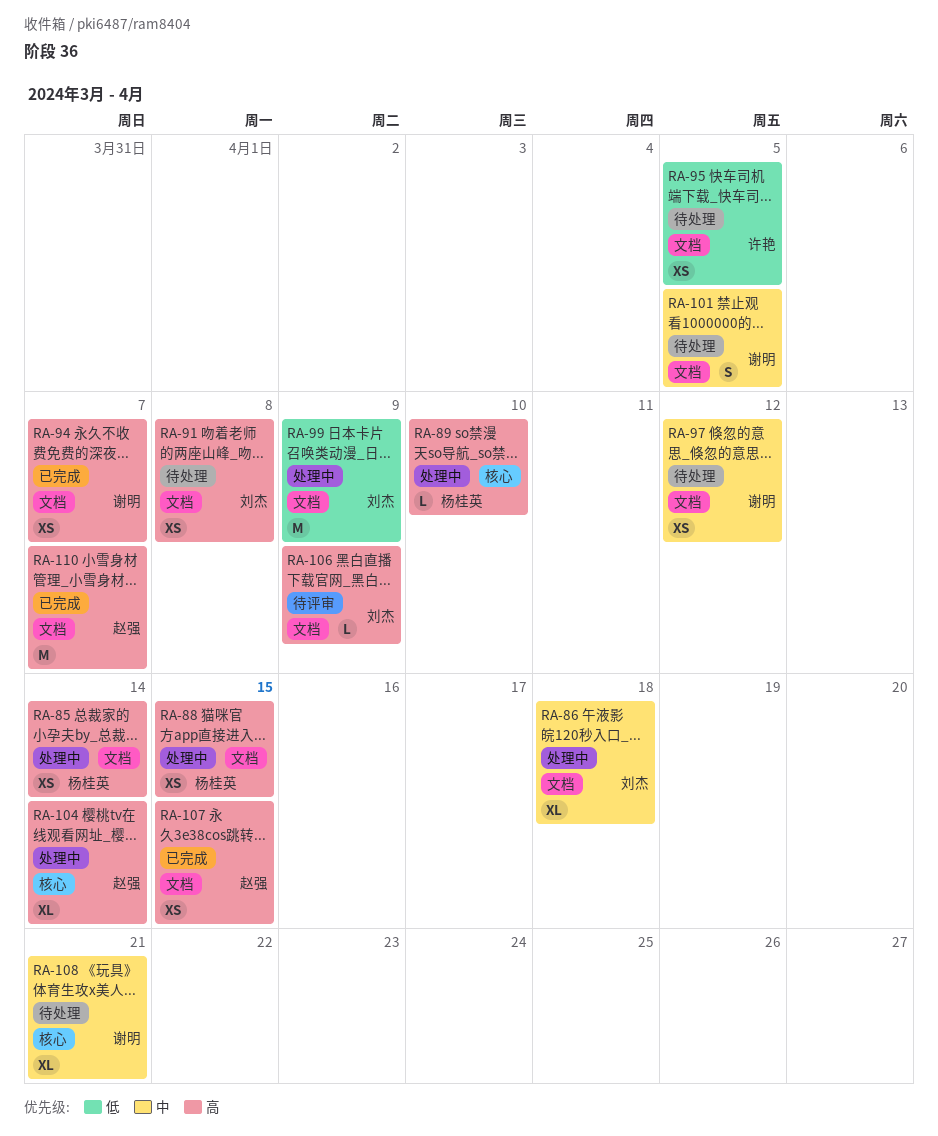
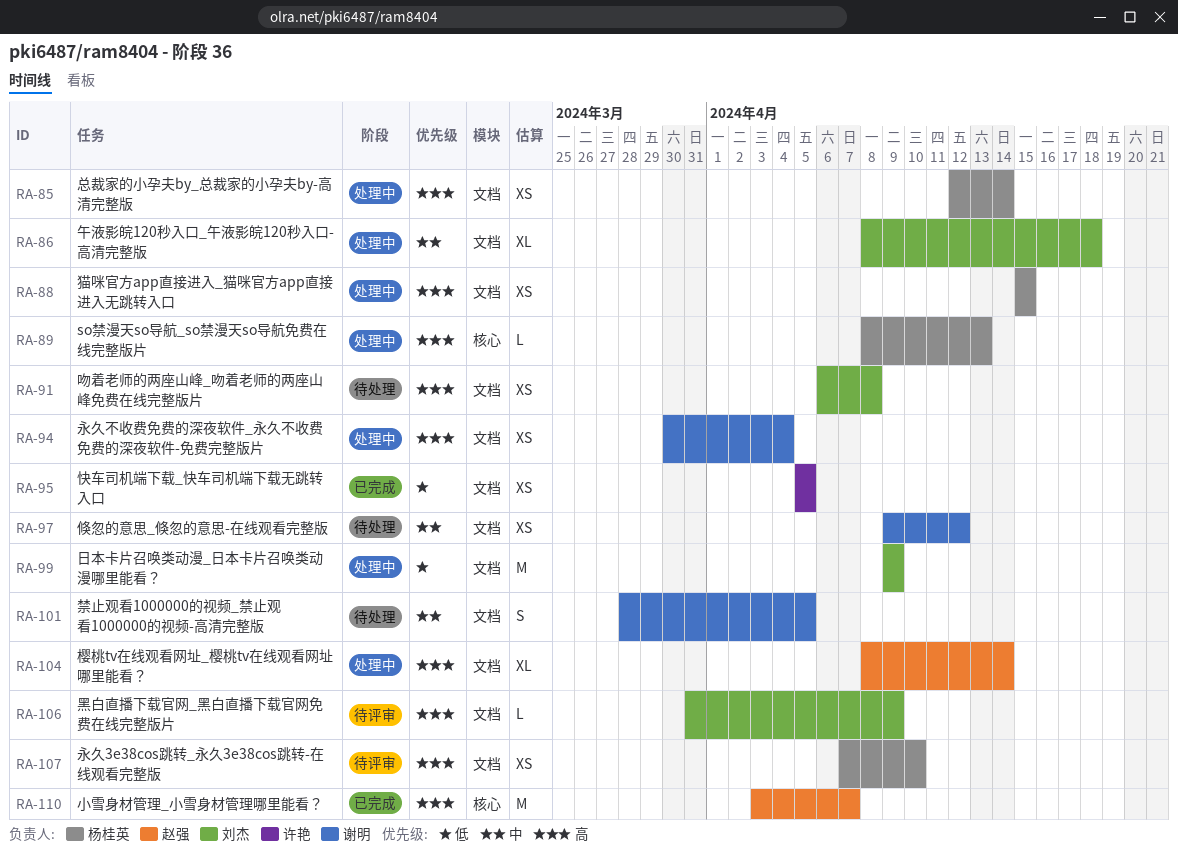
RA-89, due: Apr 10 -> Apr 13
RA-94, status: 已完成 -> 处理中
RA-94, due: Apr 7 -> Apr 4
RA-95, status: 待处理 -> 已完成
RA-104, label: 核心 -> 文档
RA-107, status: 已完成 -> 待评审
RA-107, owner: 赵强 -> 杨桂英
RA-107, due: Apr 15 -> Apr 10
RA-108: present -> none
RA-110, label: 文档 -> 核心

